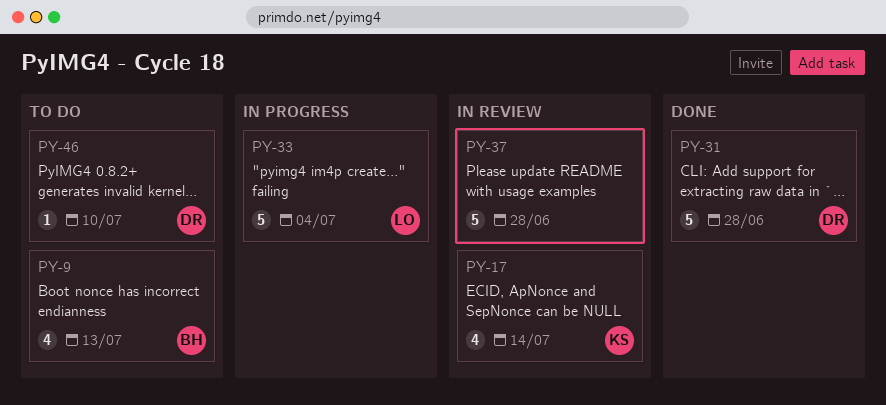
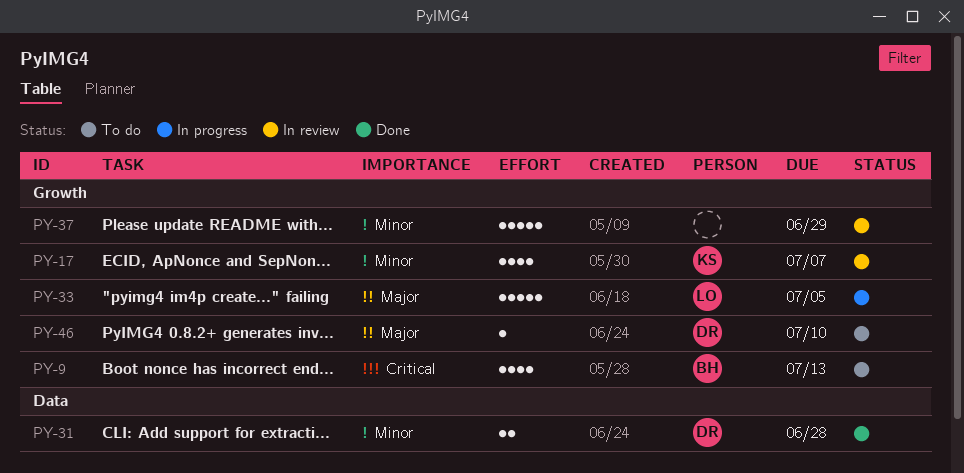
PY-17, due: Jul 14 -> Jul 7
PY-31, estimate: 5 -> 2
PY-33, due: Jul 4 -> Jul 5
PY-37, due: Jun 28 -> Jun 29

